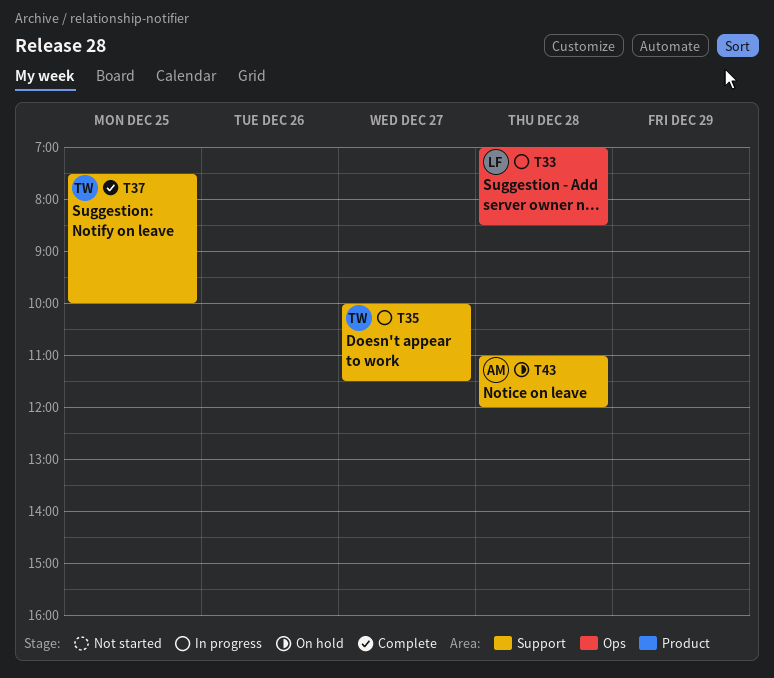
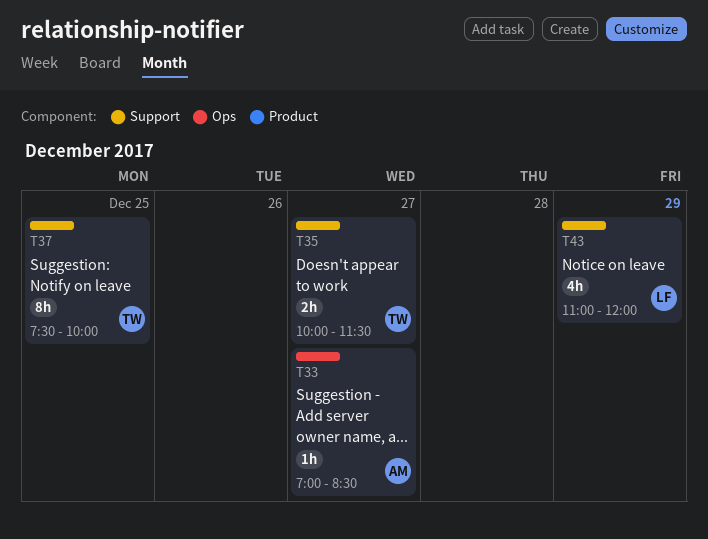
T33, owner: LF -> AM
T33, day: Dec 28 -> Dec 27
T43, owner: AM -> LF
T43, day: Dec 28 -> Dec 29

